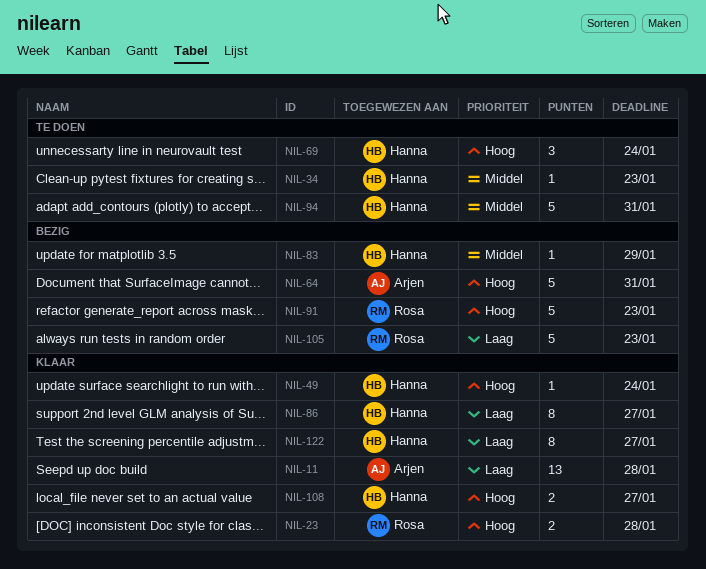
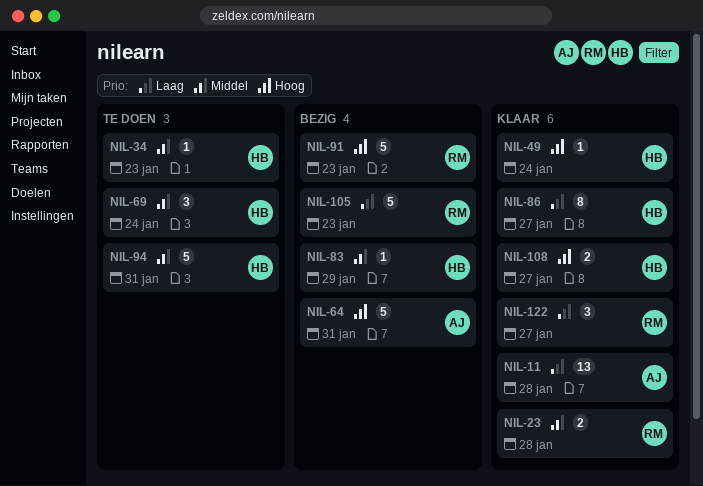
NIL-23, priority: Hoog -> Middel
NIL-69, priority: Hoog -> Middel
NIL-122, owner: Hanna -> Rosa
NIL-122, estimate: 8 -> 3

